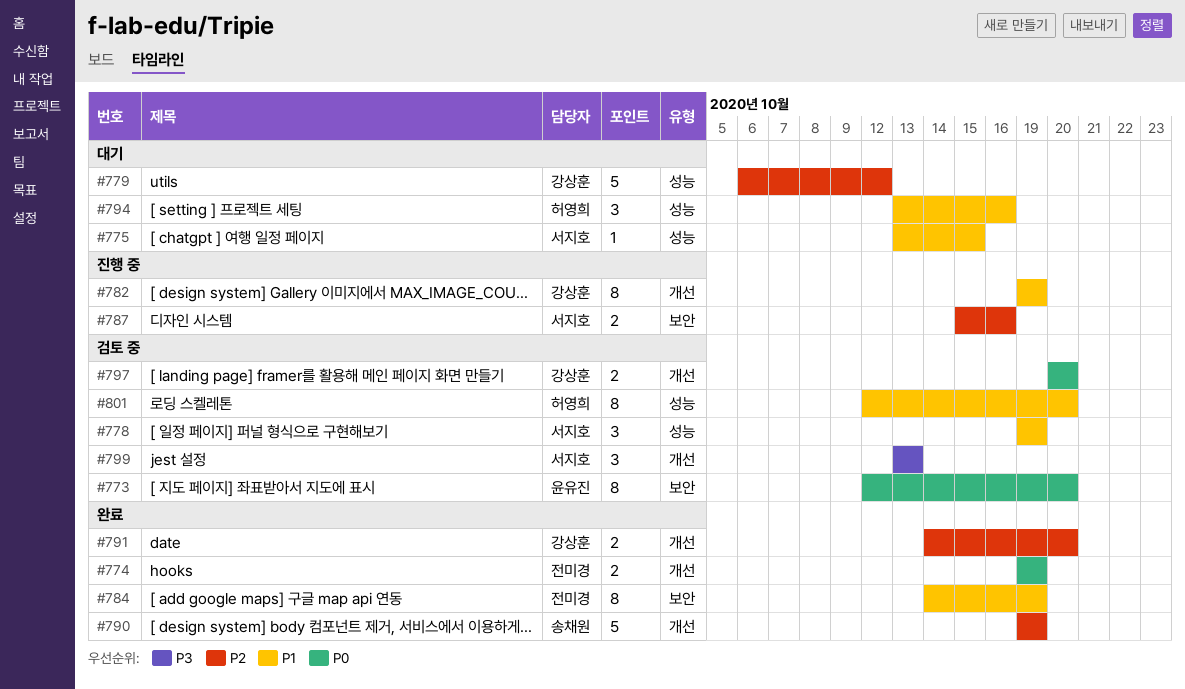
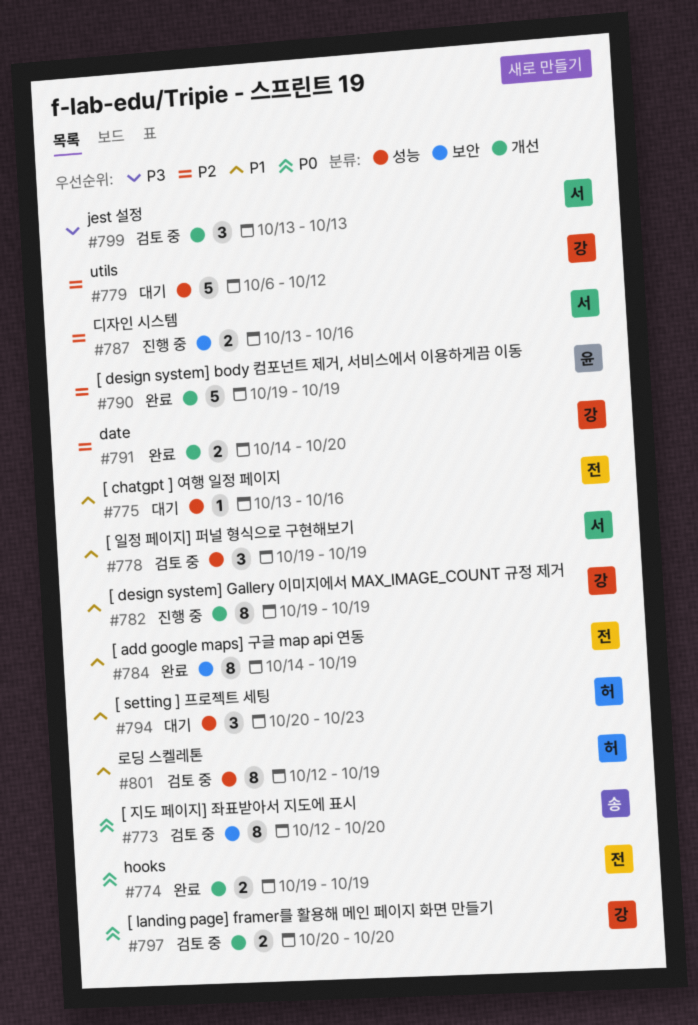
#773, owner: 윤유진 -> 송채원
#775, owner: 서지호 -> 전미경
#775, due: Oct 15 -> Oct 16
#787, start: Oct 15 -> Oct 13
#790, owner: 송채원 -> 윤유진
#794, start: Oct 13 -> Oct 20
#794, due: Oct 16 -> Oct 23
#801, due: Oct 20 -> Oct 19

